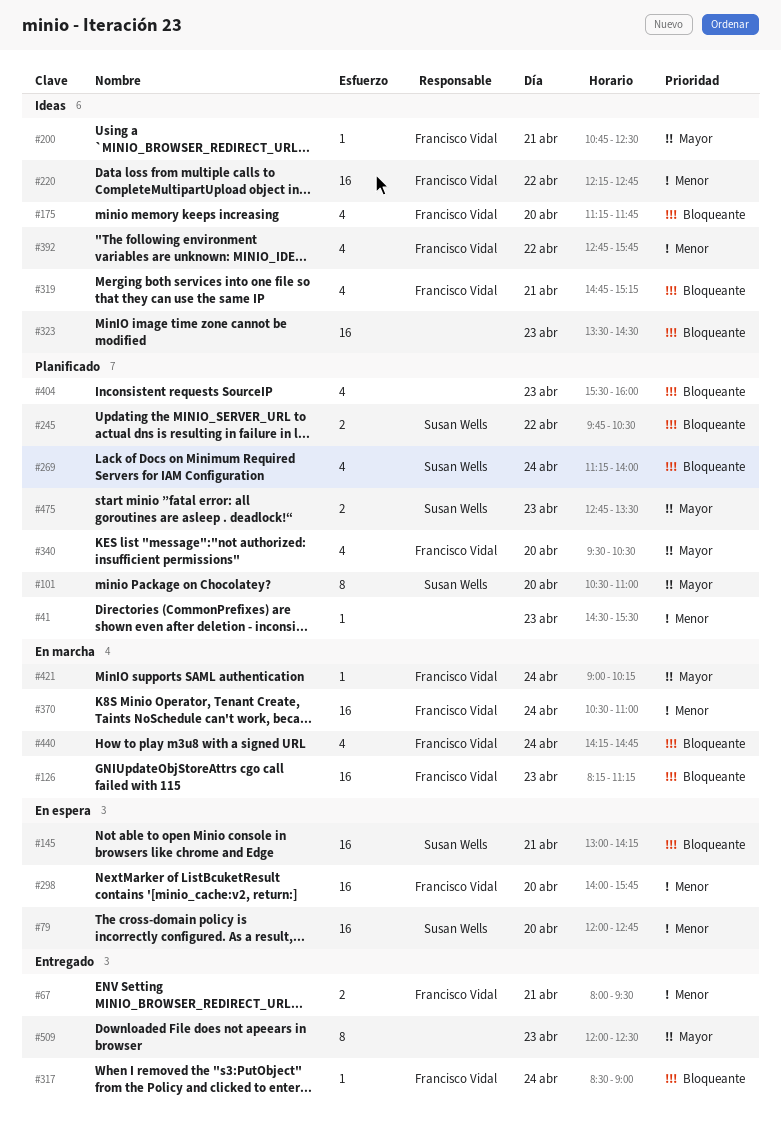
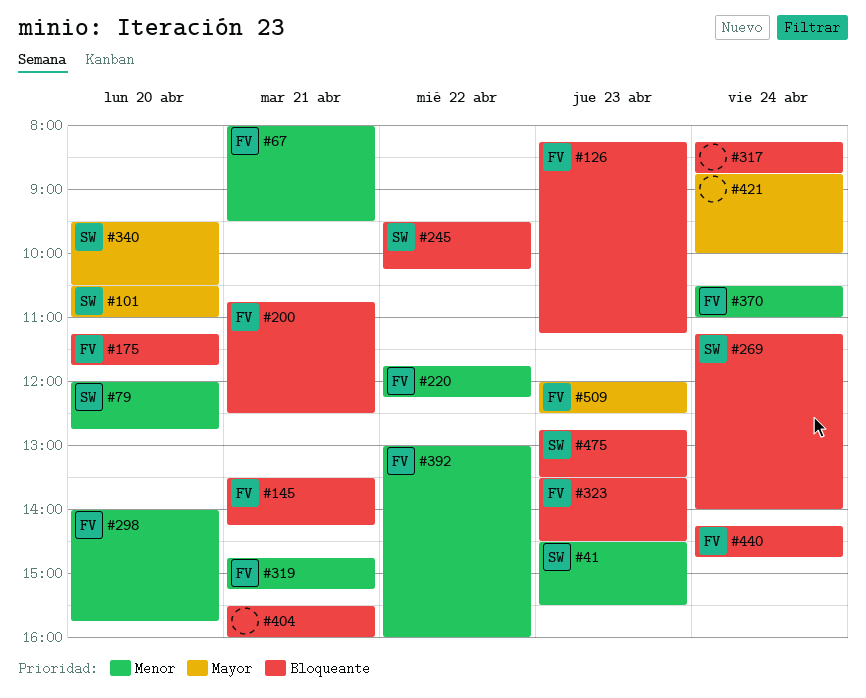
#41, owner: none -> Susan Wells
#145, owner: Susan Wells -> Francisco Vidal
#145, begins: 13:00 -> 13:30
#200, priority: Mayor -> Bloqueante
#220, begins: 12:15 -> 11:45
#220, ends: 12:45 -> 12:15
#245, begins: 09:45 -> 09:30
#245, ends: 10:30 -> 10:15
#317, owner: Francisco Vidal -> none
#317, begins: 08:30 -> 08:15
#317, ends: 09:00 -> 08:45
#319, priority: Bloqueante -> Menor
#323, owner: none -> Francisco Vidal
#340, owner: Francisco Vidal -> Susan Wells
#392, begins: 12:45 -> 13:00
#392, ends: 15:45 -> 16:00
#404, day: Apr 23 -> Apr 21
#421, owner: Francisco Vidal -> none
#421, begins: 09:00 -> 08:45
#421, ends: 10:15 -> 10:00
#475, priority: Mayor -> Bloqueante
#509, owner: none -> Francisco Vidal

